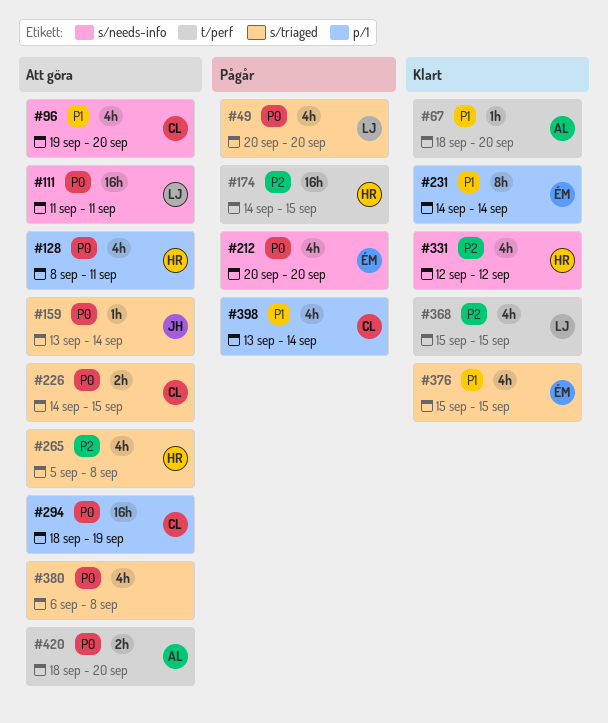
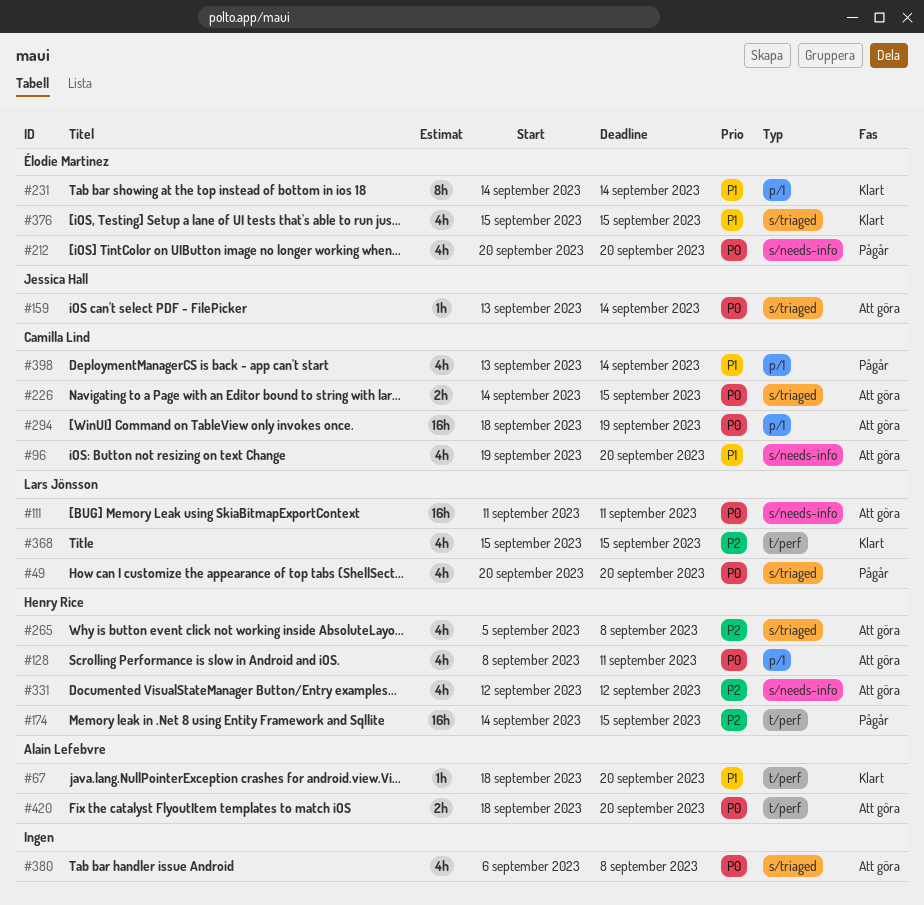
#331, status: Klart -> Att göra

